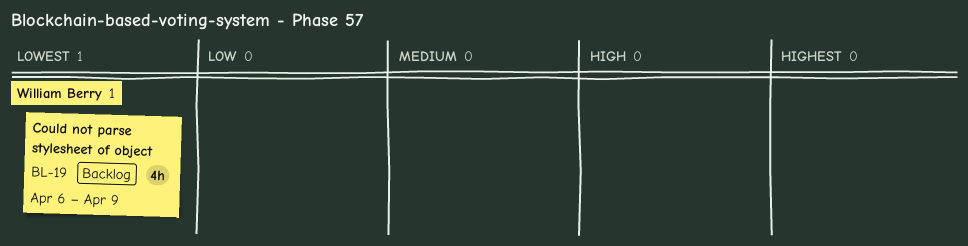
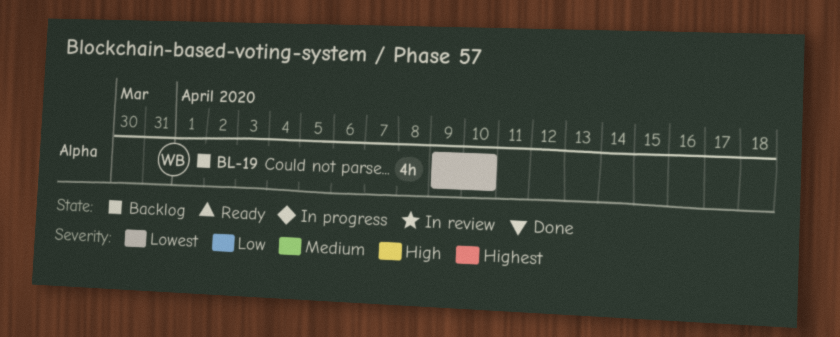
BL-19, start: Apr 6 -> Apr 9
BL-19, due: Apr 9 -> Apr 10

